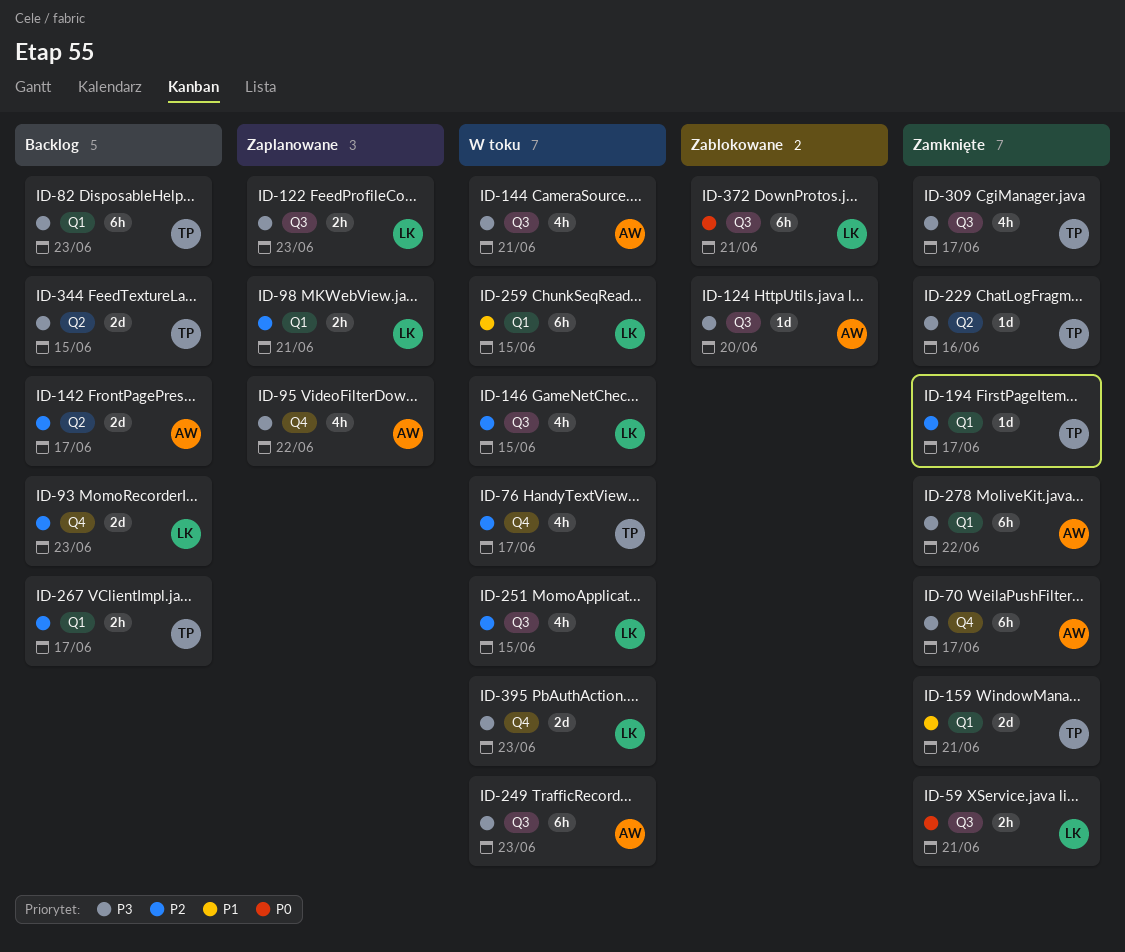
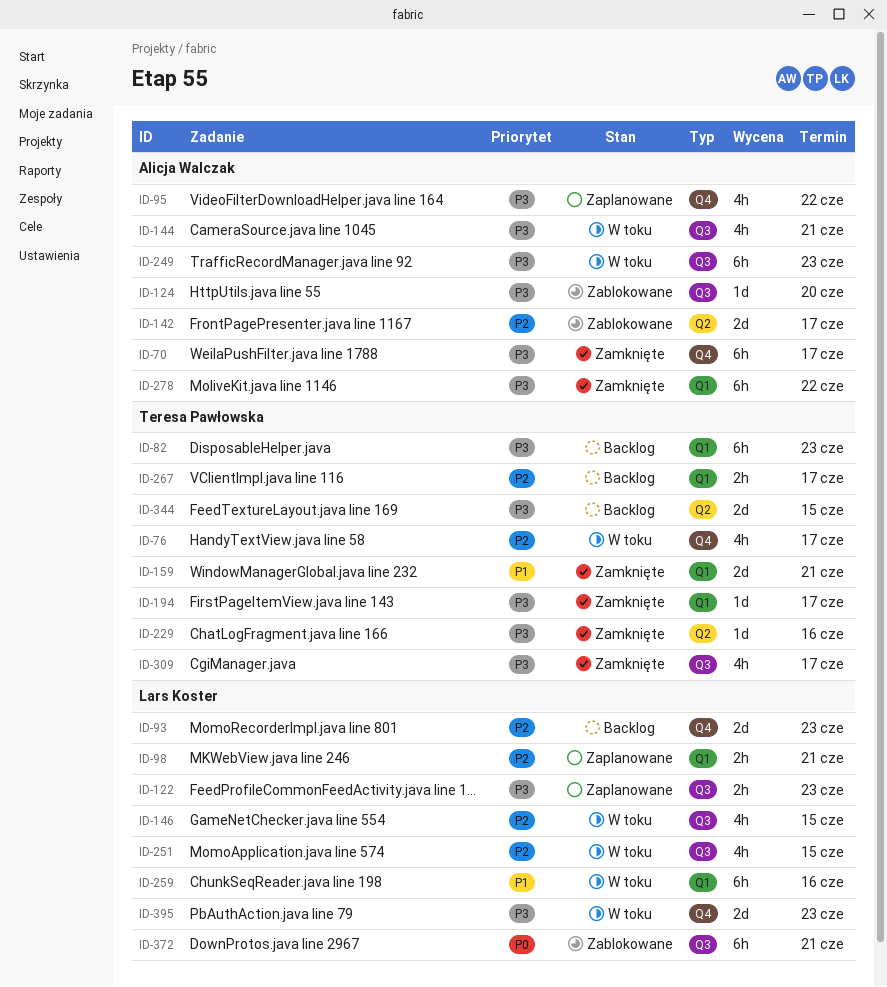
ID-59: present -> none
ID-142, status: Backlog -> Zablokowane
ID-194, priority: P2 -> P3
ID-259, due: Jun 15 -> Jun 16

